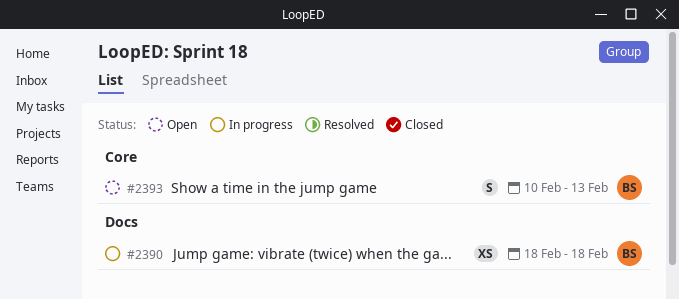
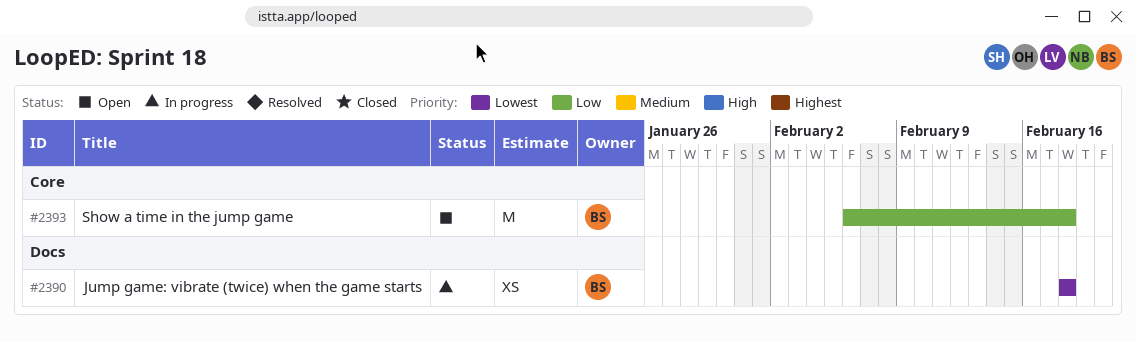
#2393, estimate: S -> M
#2393, start: Feb 10 -> Feb 6
#2393, due: Feb 13 -> Feb 18

